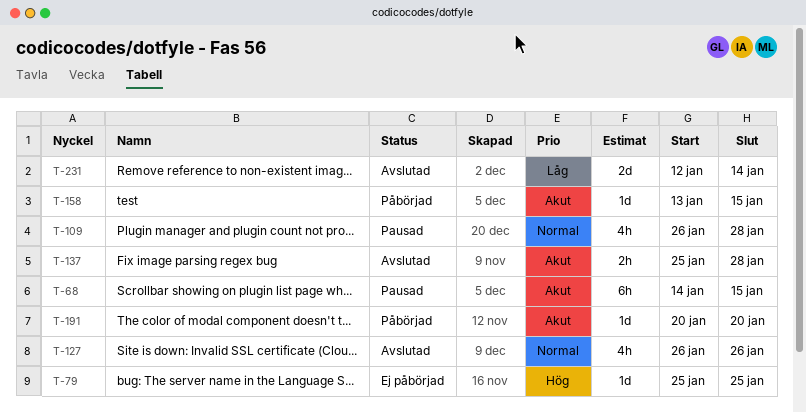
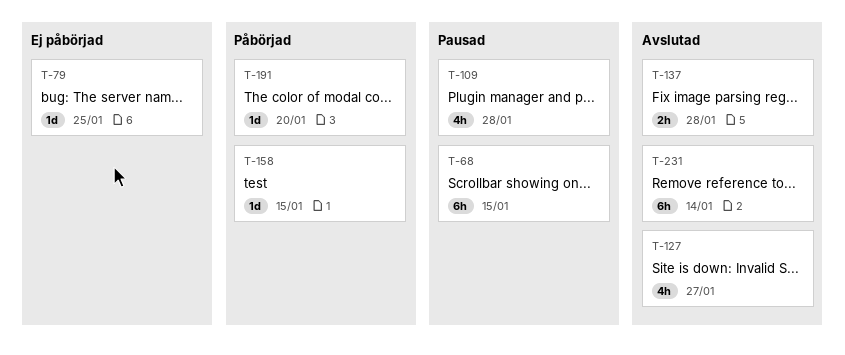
T-127, due: Jan 26 -> Jan 27
T-231, estimate: 2d -> 6h

